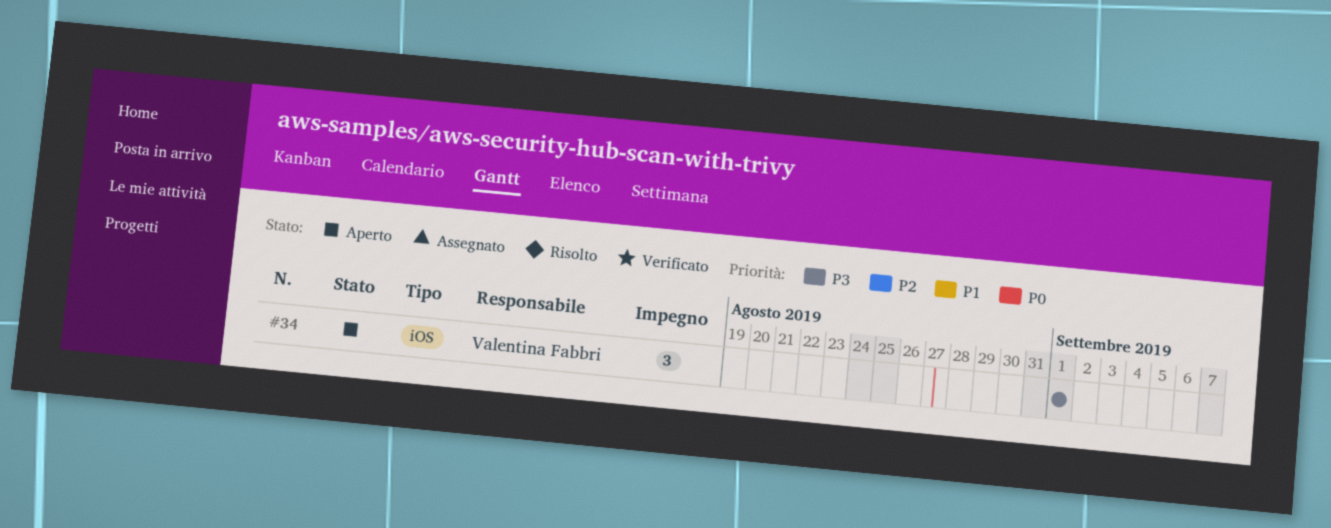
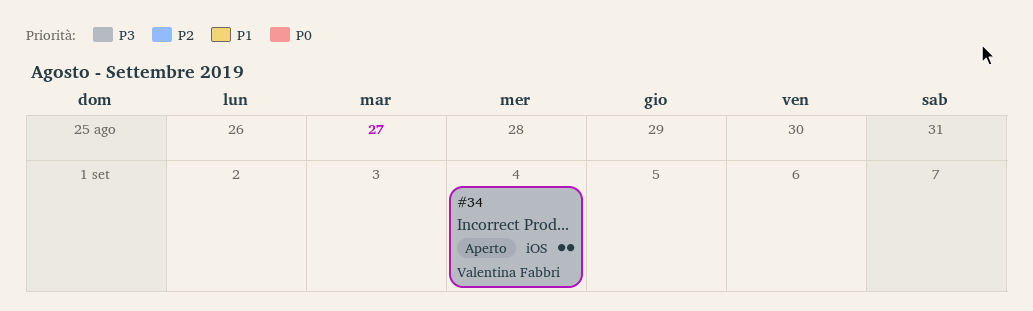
#34, estimate: 3 -> 2
#34, due: Sep 1 -> Sep 4

